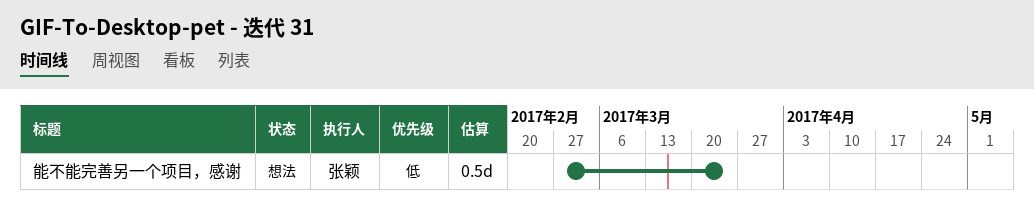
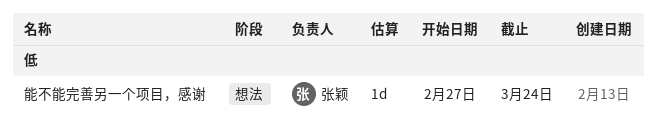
能不能完善另一个项目，感谢, estimate: 0.5d -> 1d

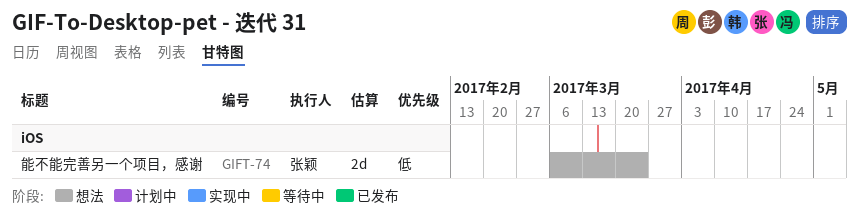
能不能完善另一个项目，感谢, estimate: 1d -> 2d
能不能完善另一个项目，感谢, start: Feb 27 -> Mar 6

